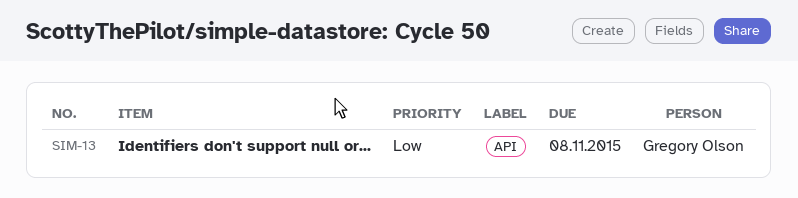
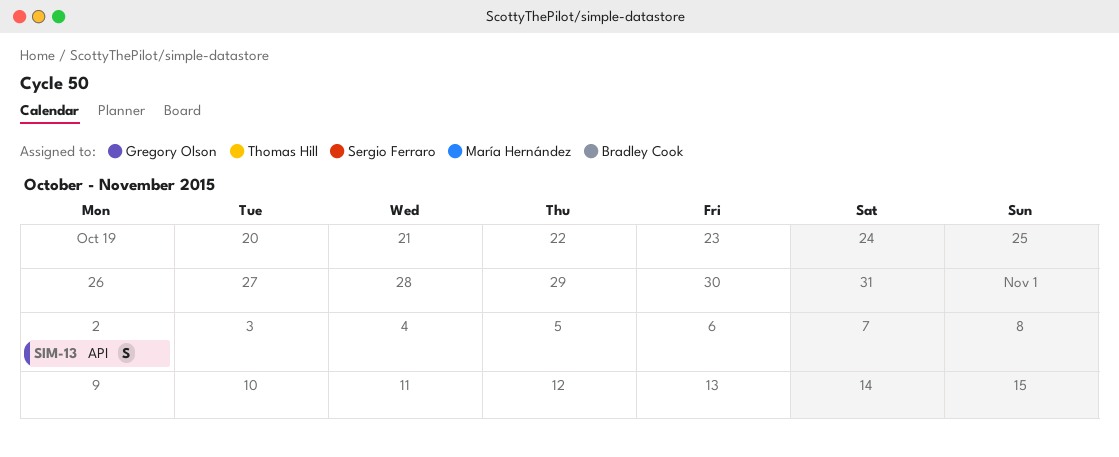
SIM-13, due: Nov 8 -> Nov 2

